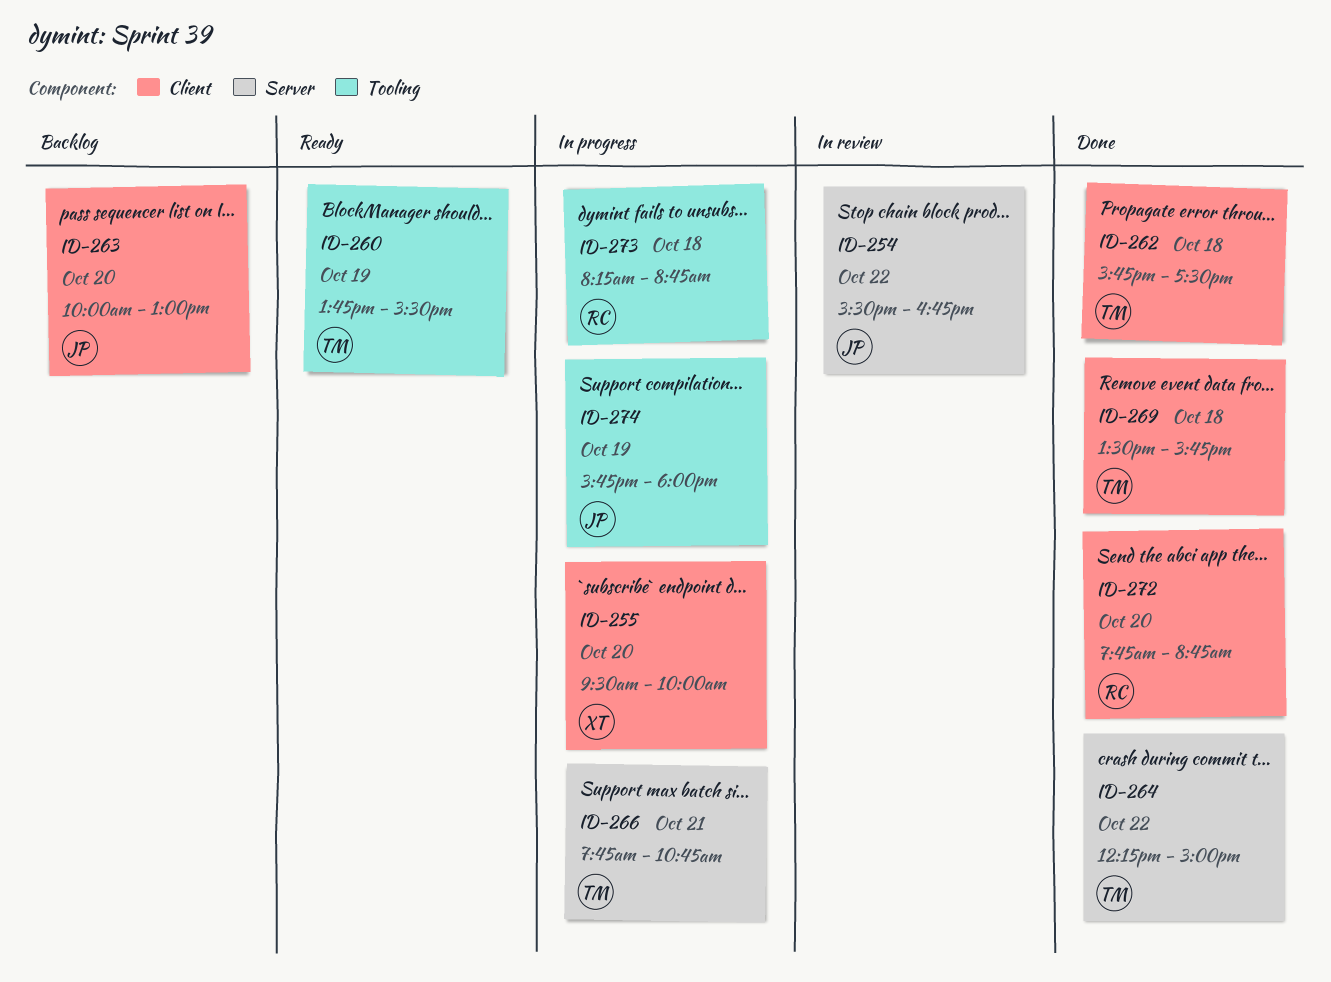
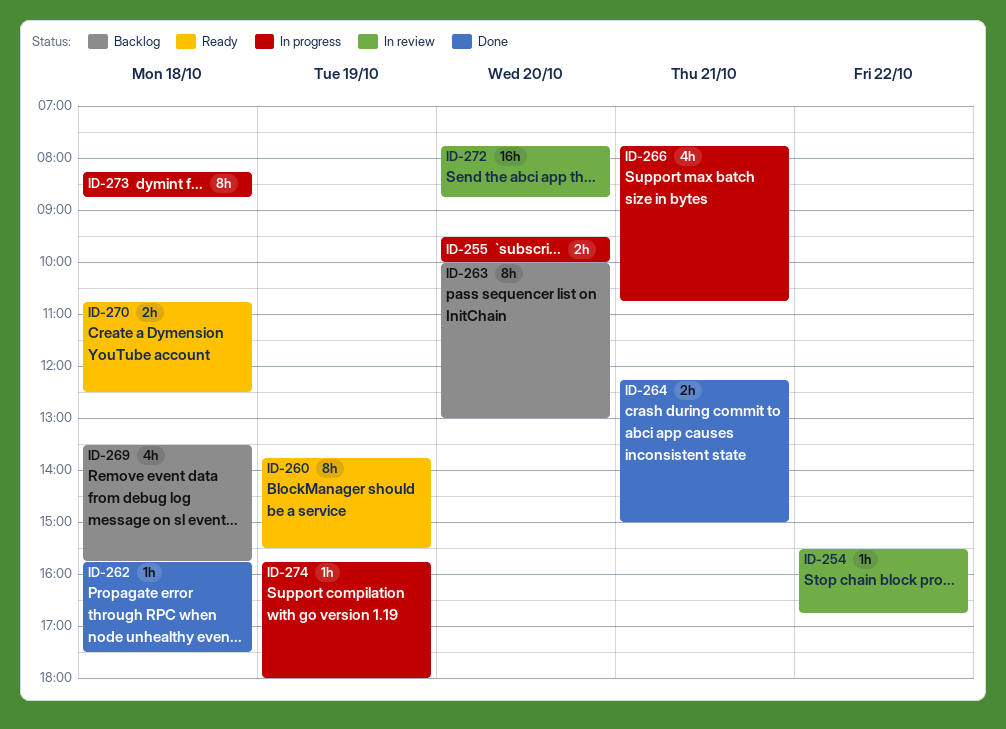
ID-264, day: Oct 22 -> Oct 21
ID-269, status: Done -> Backlog
ID-270: none -> present
ID-272, status: Done -> In review

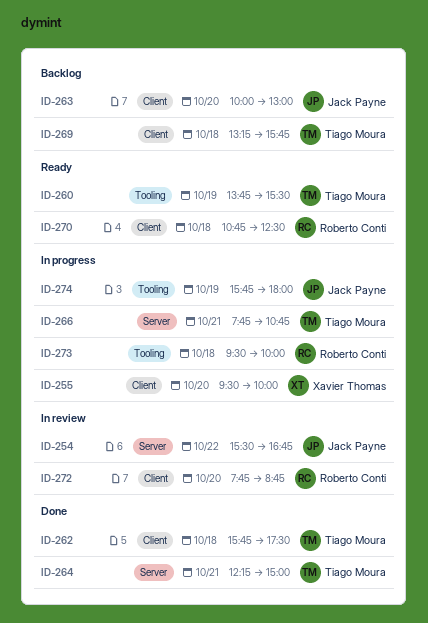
ID-269, begins: 13:30 -> 13:15
ID-273, begins: 08:15 -> 09:30
ID-273, ends: 08:45 -> 10:00

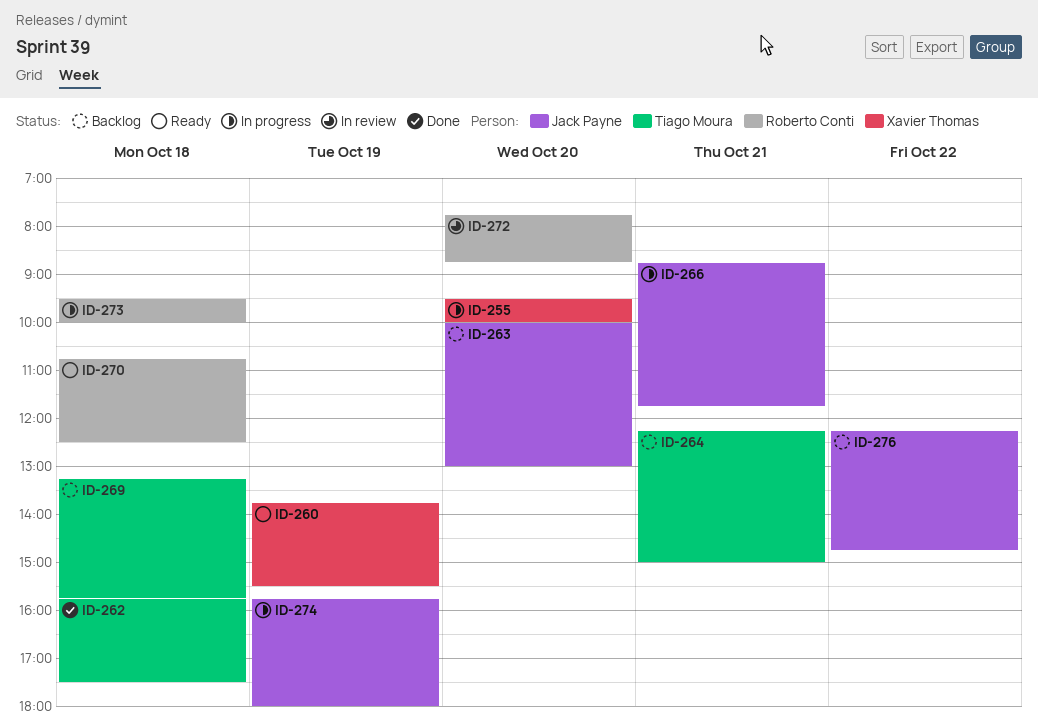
ID-254: present -> none
ID-260, owner: Tiago Moura -> Xavier Thomas
ID-264, status: Done -> Backlog
ID-266, owner: Tiago Moura -> Jack Payne
ID-266, begins: 07:45 -> 08:45
ID-266, ends: 10:45 -> 11:45
ID-276: none -> present

